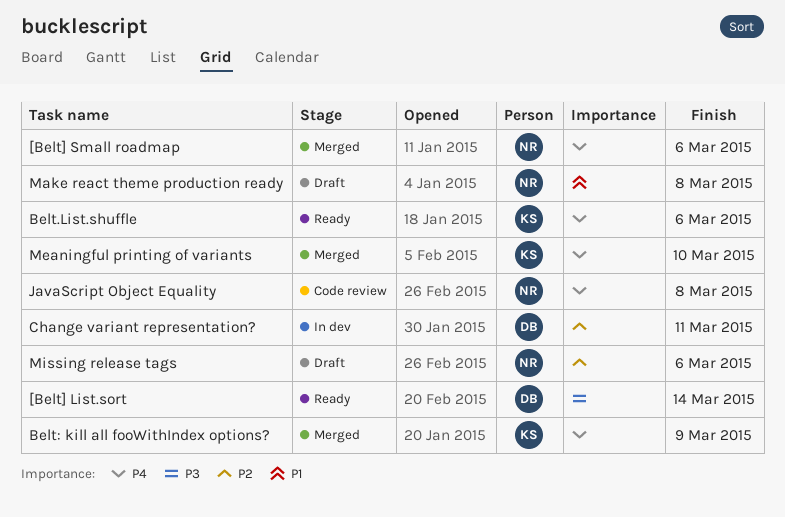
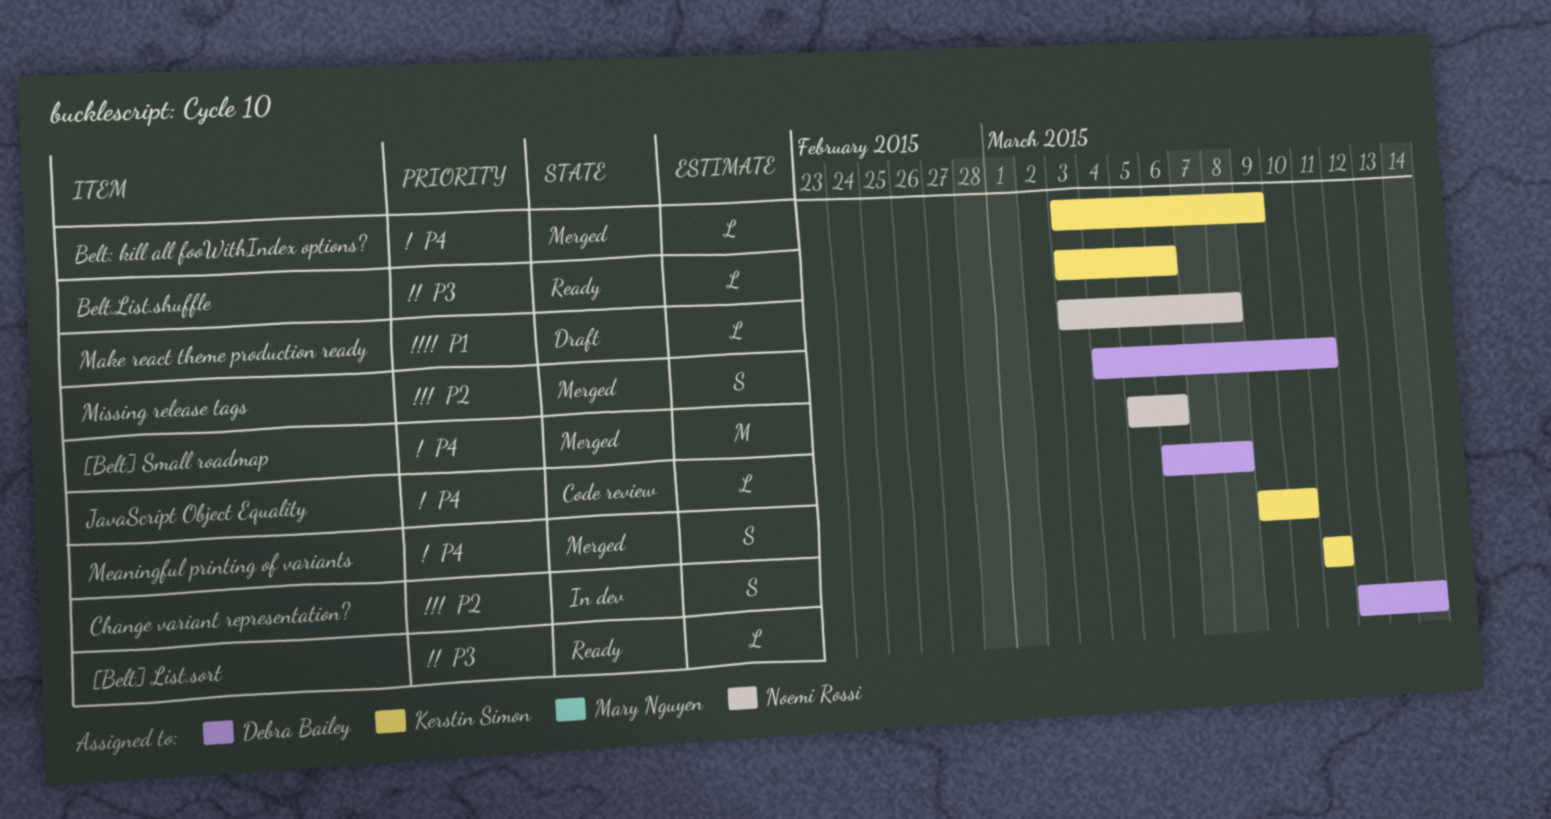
Belt.List.shuffle, priority: P4 -> P3
Change variant representation?, owner: Debra Bailey -> Kerstin Simon
JavaScript Object Equality, owner: Noemi Rossi -> Debra Bailey
Missing release tags, status: Draft -> Merged
Missing release tags, owner: Noemi Rossi -> Debra Bailey
Missing release tags, due: Mar 6 -> Mar 11

